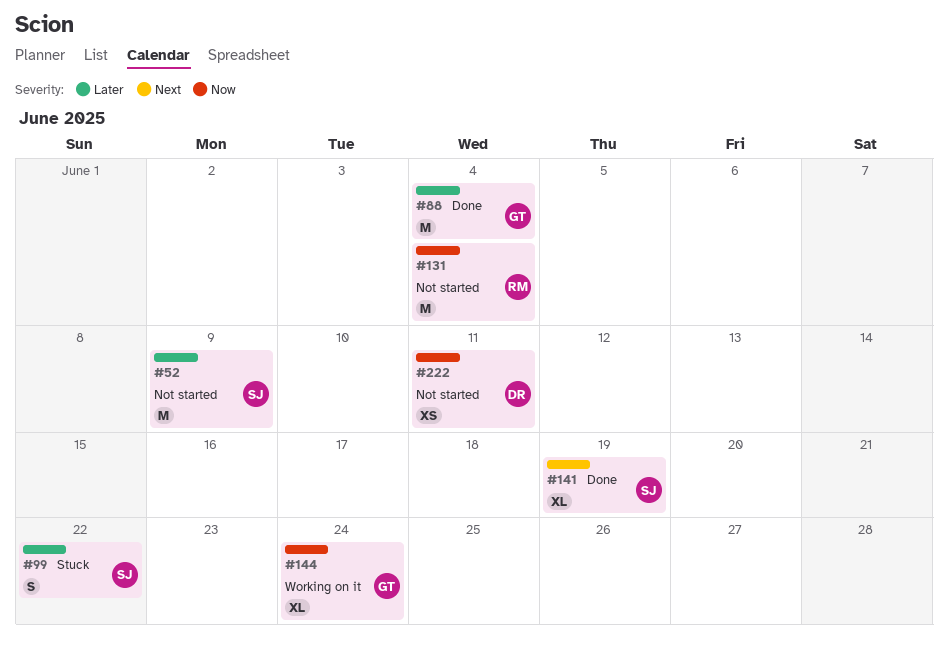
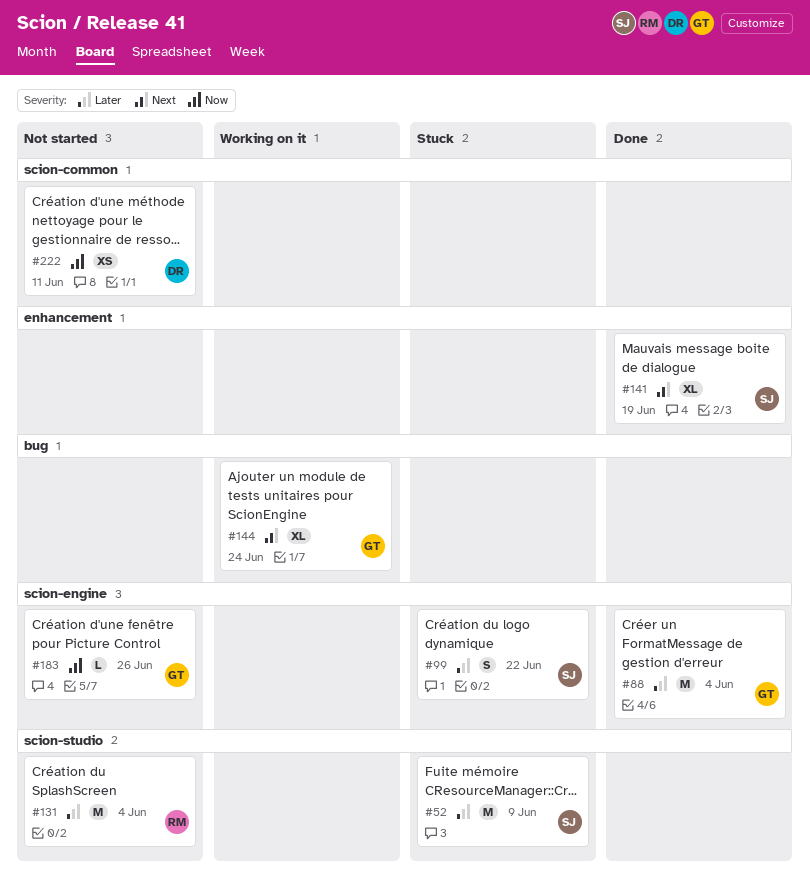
#52, status: Not started -> Stuck
#131, priority: Now -> Later
#144, priority: Now -> Next
#183: none -> present

